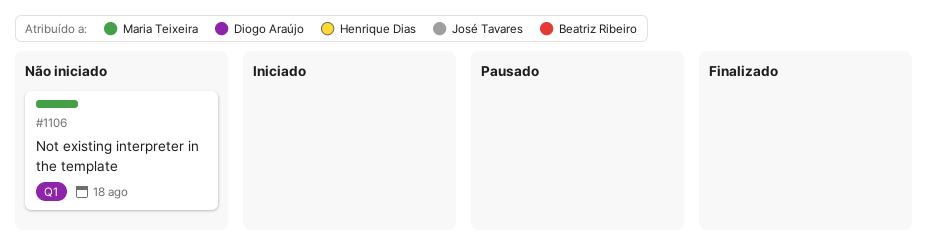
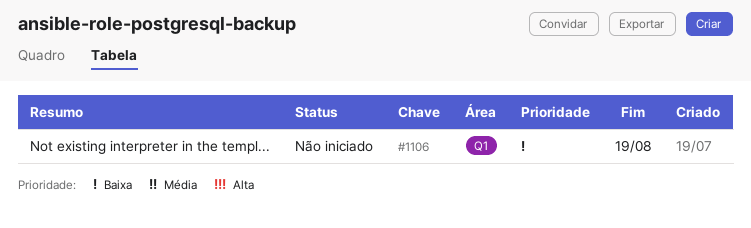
#1106, due: Aug 18 -> Aug 19

